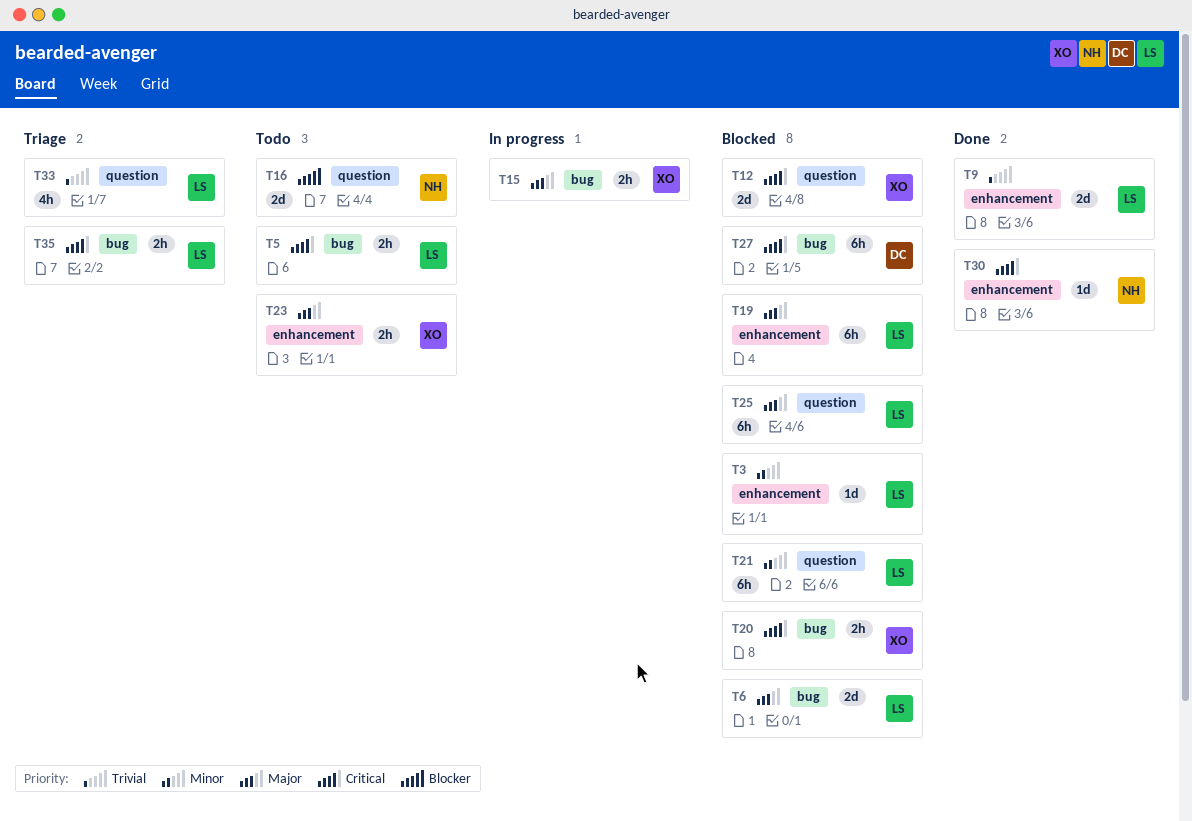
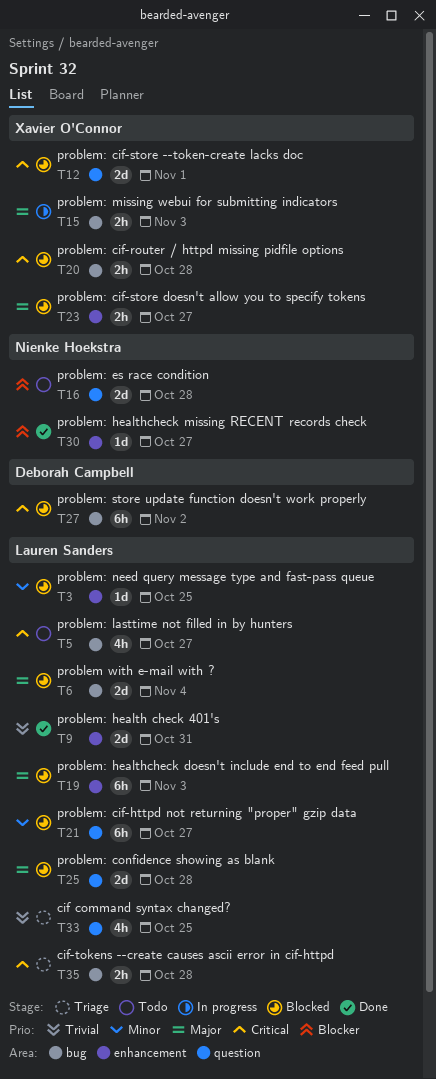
T5, estimate: 2h -> 4h
T23, status: Todo -> Blocked
T25, estimate: 6h -> 2d
T30, priority: Critical -> Blocker

